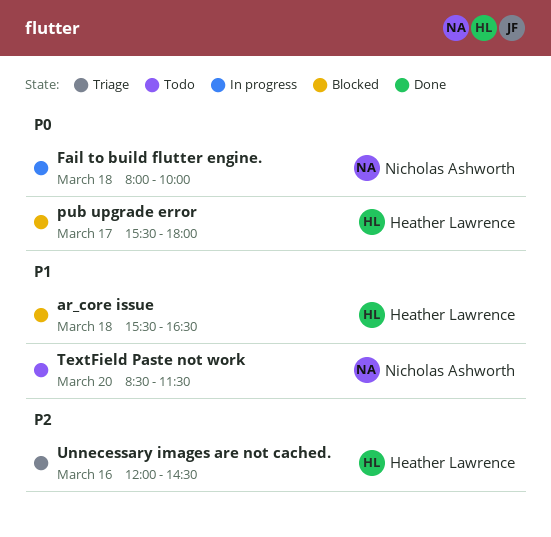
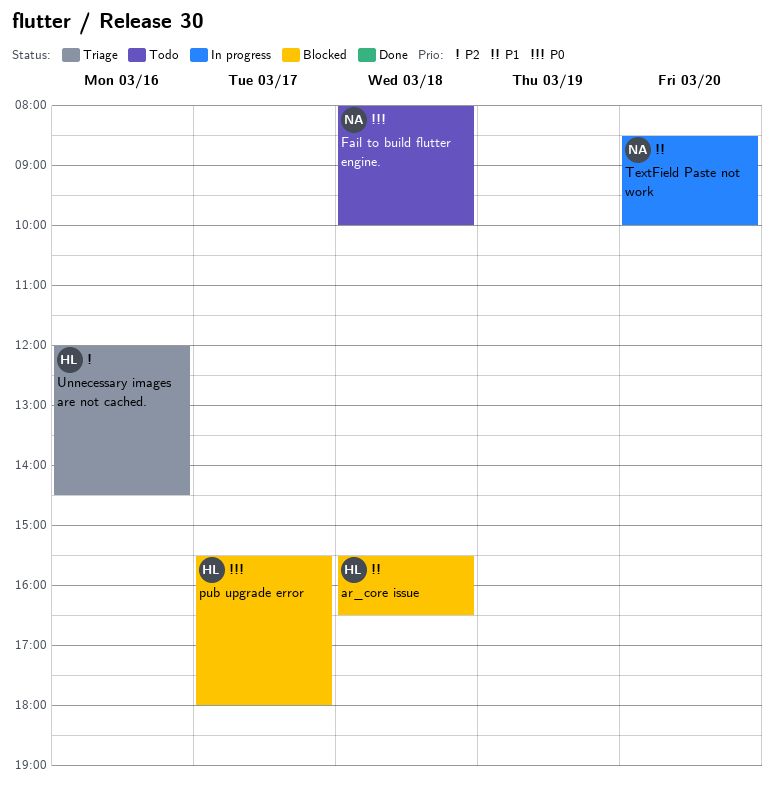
Fail to build flutter engine., status: In progress -> Todo
TextField Paste not work, status: Todo -> In progress
TextField Paste not work, ends: 11:30 -> 10:00

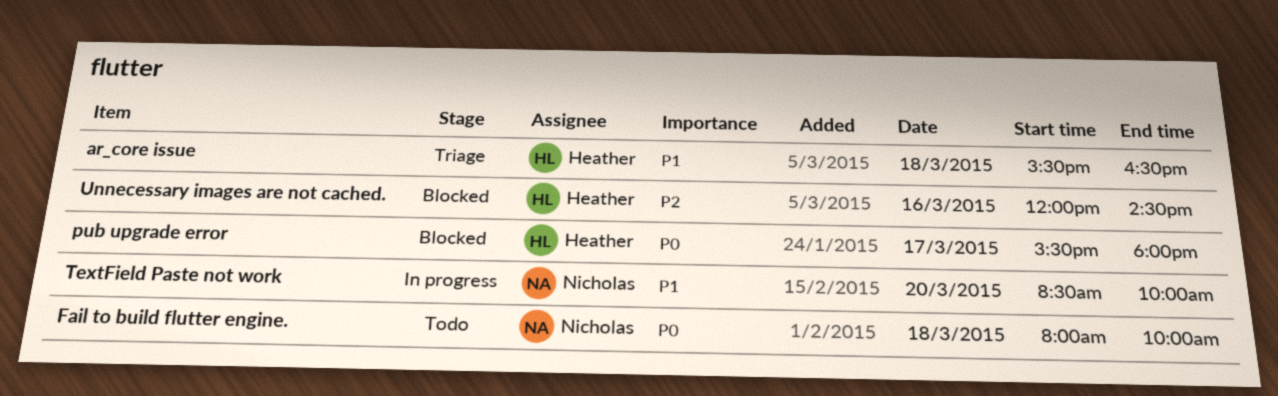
ar_core issue, status: Blocked -> Triage
Unnecessary images are not cached., status: Triage -> Blocked

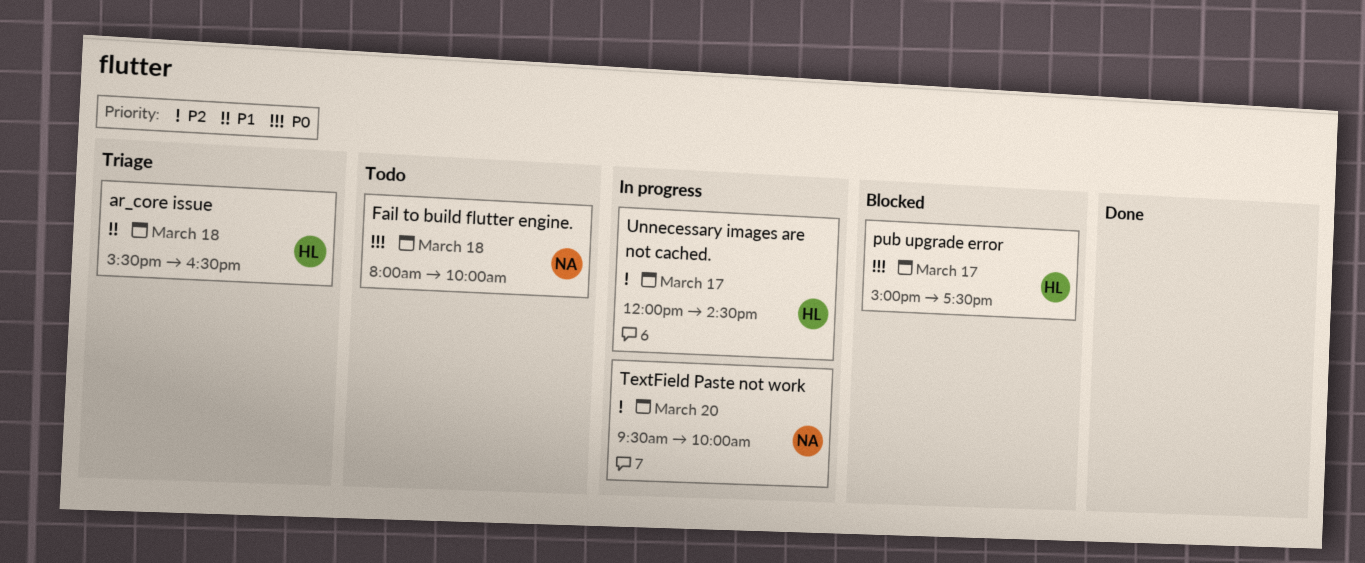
pub upgrade error, begins: 15:30 -> 15:00
pub upgrade error, ends: 18:00 -> 17:30
TextField Paste not work, priority: P1 -> P2
TextField Paste not work, begins: 08:30 -> 09:30
Unnecessary images are not cached., status: Blocked -> In progress
Unnecessary images are not cached., day: Mar 16 -> Mar 17

